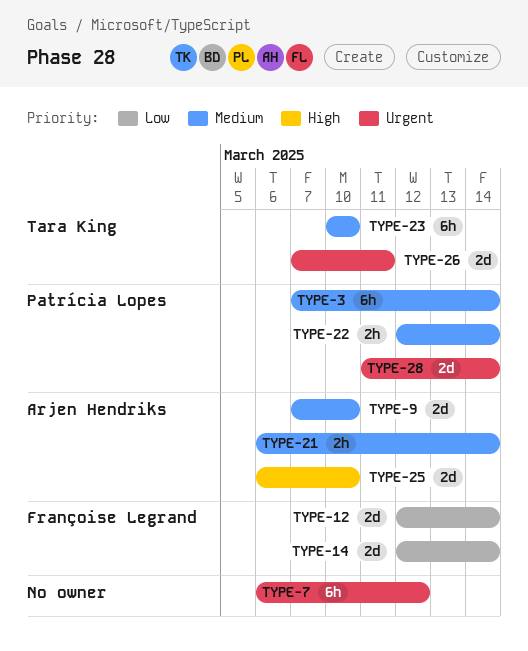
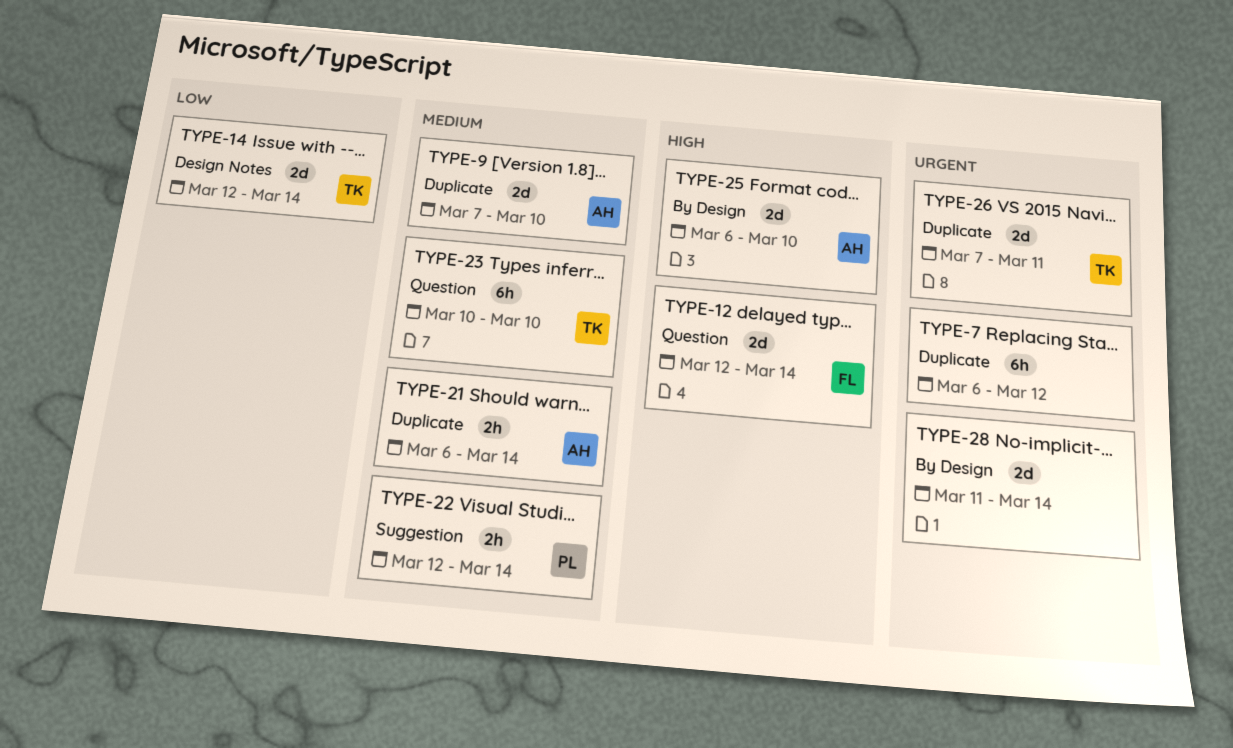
TYPE-3: present -> none
TYPE-12, priority: Low -> High
TYPE-14, owner: Françoise Legrand -> Tara King
TYPE-28, owner: Patrícia Lopes -> none

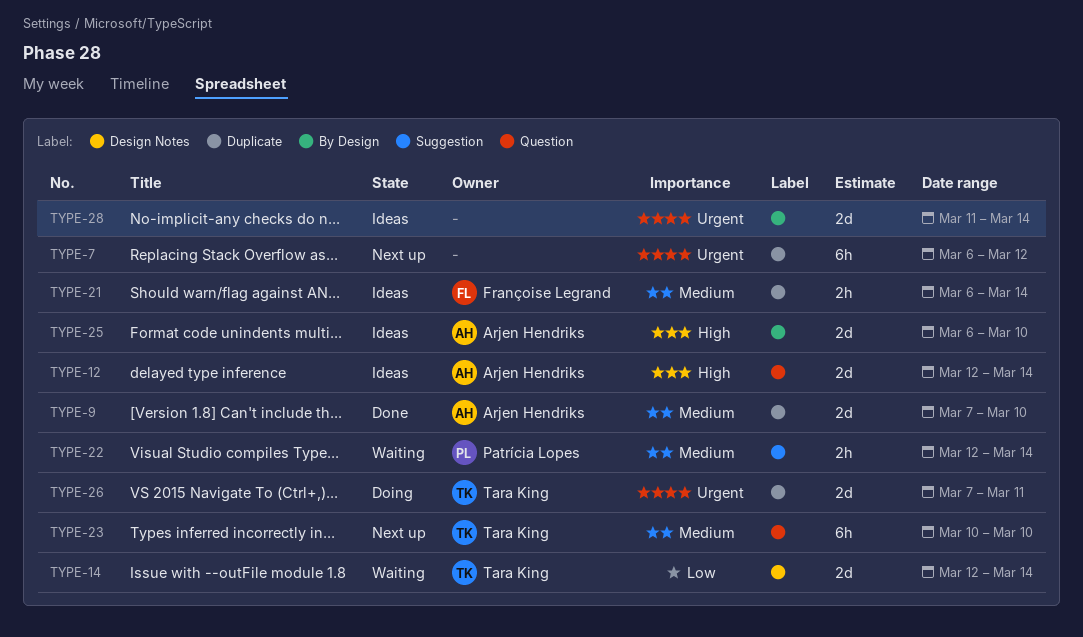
TYPE-12, owner: Françoise Legrand -> Arjen Hendriks
TYPE-21, owner: Arjen Hendriks -> Françoise Legrand

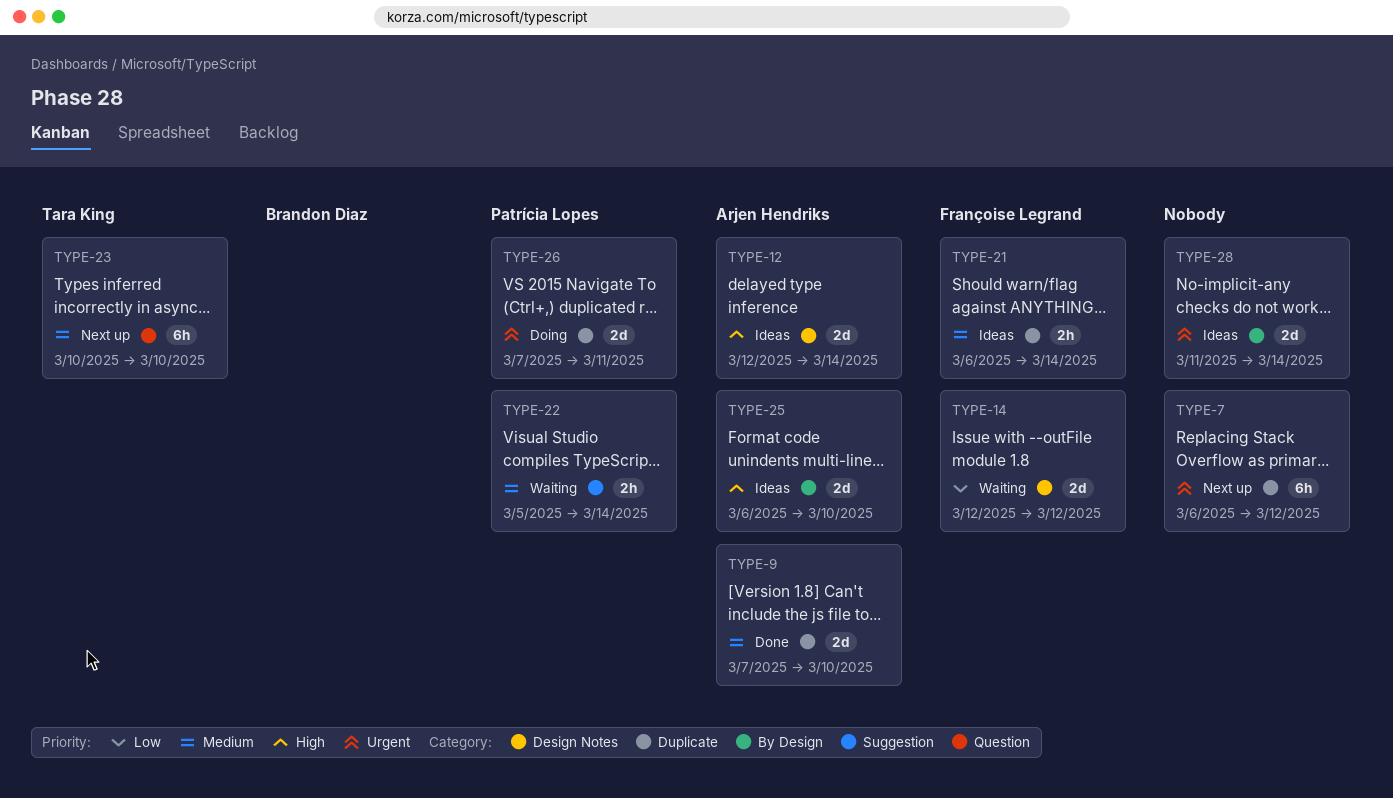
TYPE-12, label: Question -> Design Notes
TYPE-14, owner: Tara King -> Françoise Legrand
TYPE-14, due: Mar 14 -> Mar 12
TYPE-22, start: Mar 12 -> Mar 5
TYPE-26, owner: Tara King -> Patrícia Lopes

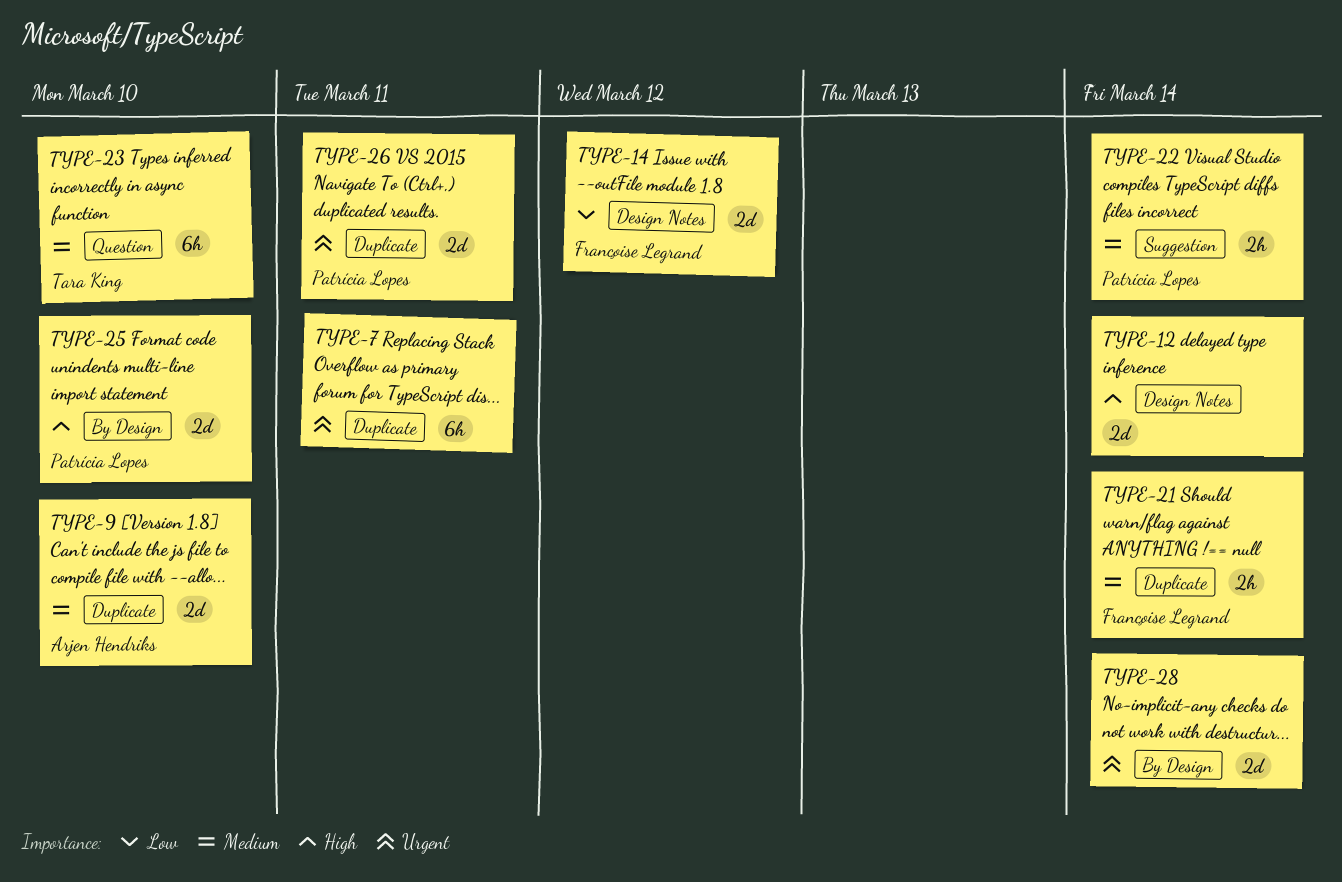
TYPE-7, due: Mar 12 -> Mar 11
TYPE-12, owner: Arjen Hendriks -> none
TYPE-25, owner: Arjen Hendriks -> Patrícia Lopes

